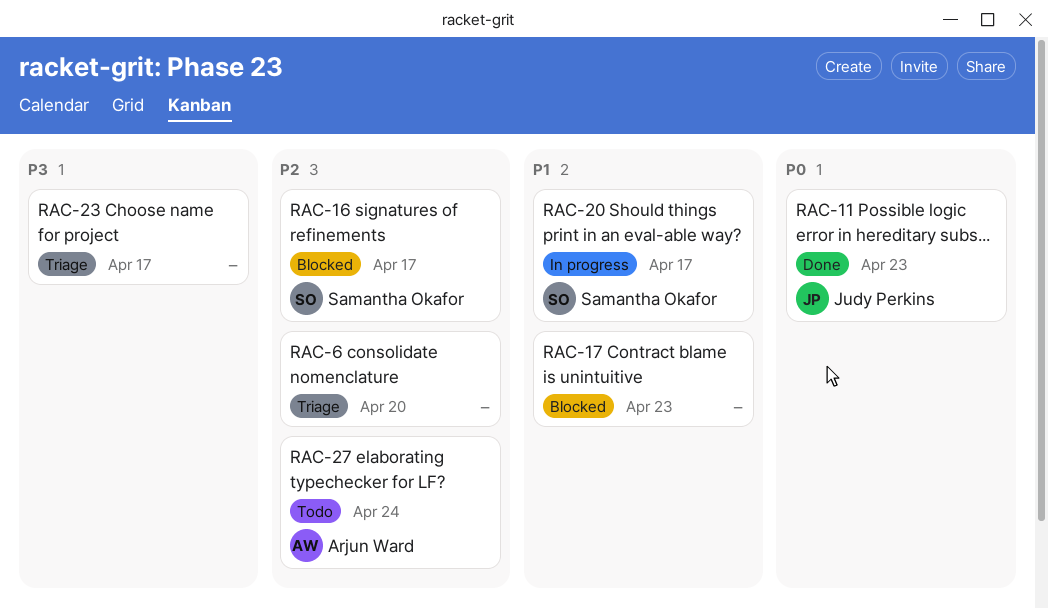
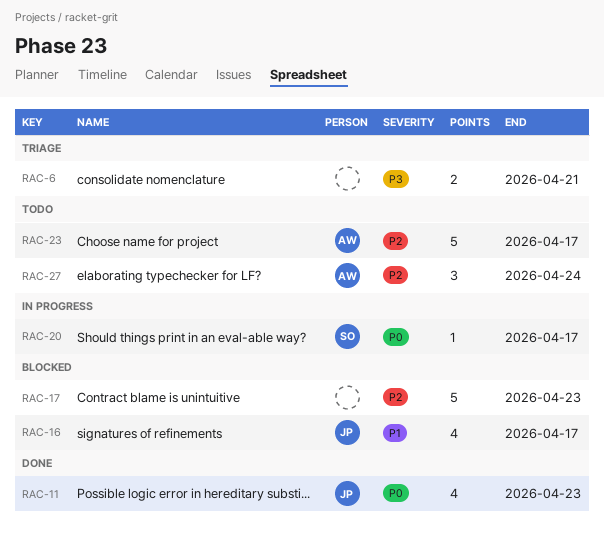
RAC-6, priority: P2 -> P3
RAC-6, due: Apr 20 -> Apr 21
RAC-16, owner: Samantha Okafor -> Judy Perkins
RAC-16, priority: P2 -> P1
RAC-17, priority: P1 -> P2
RAC-20, priority: P1 -> P0
RAC-23, status: Triage -> Todo
RAC-23, owner: none -> Arjun Ward
RAC-23, priority: P3 -> P2

